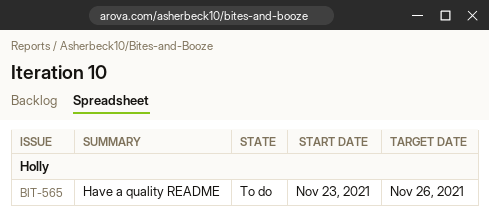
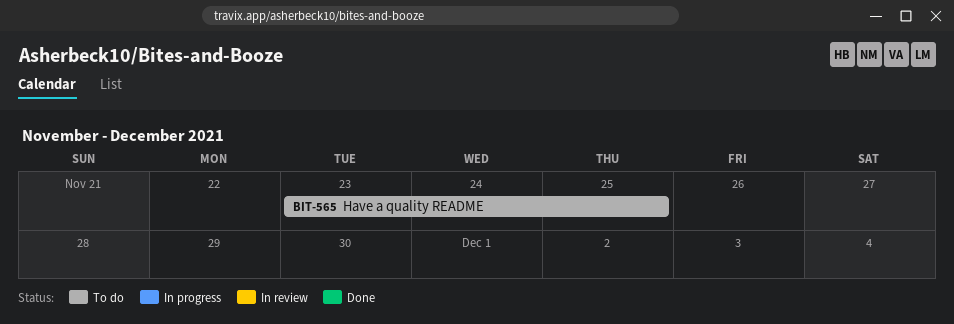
BIT-565, due: Nov 26 -> Nov 25

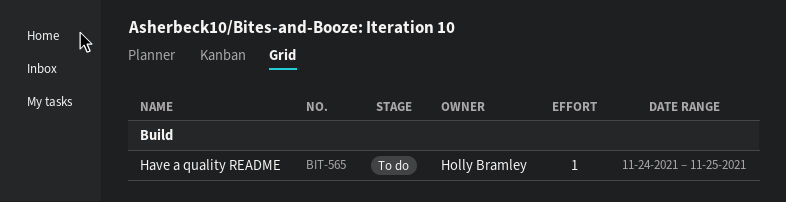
BIT-565, start: Nov 23 -> Nov 24

